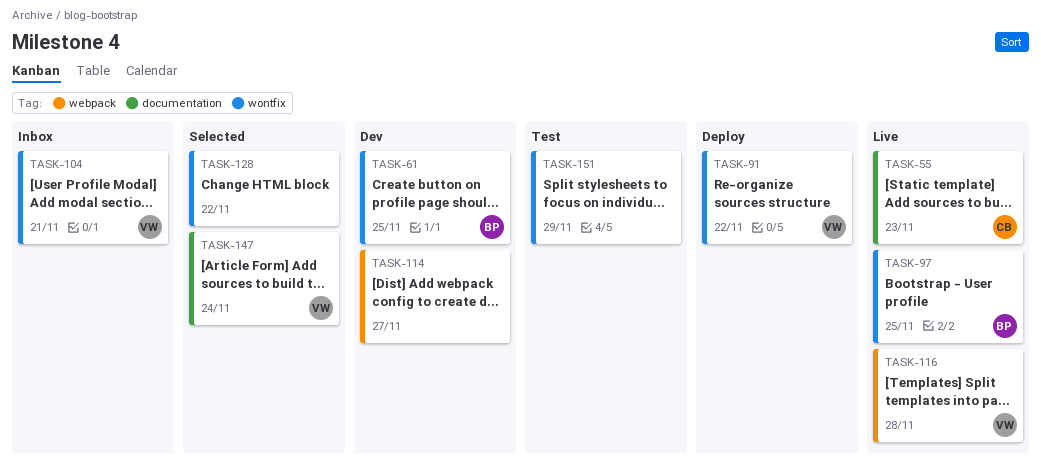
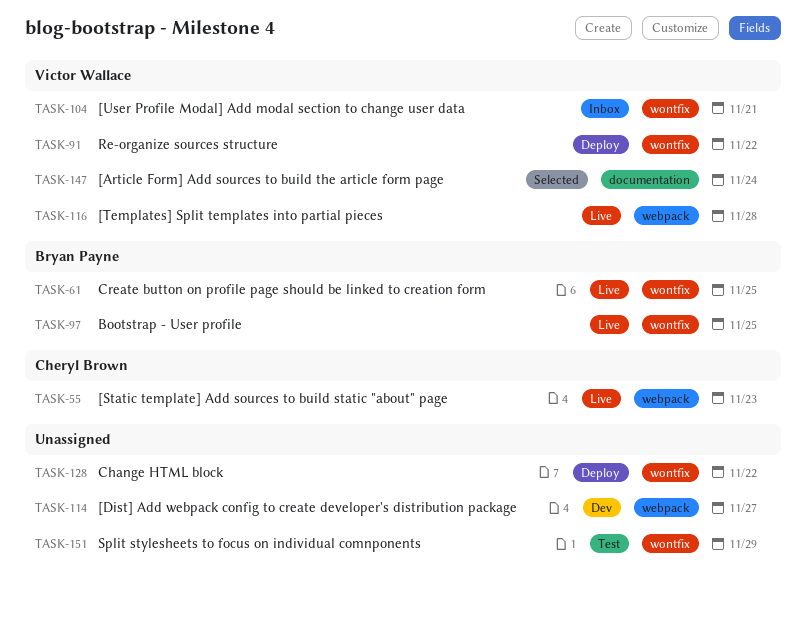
TASK-55, label: documentation -> webpack
TASK-61, status: Dev -> Live
TASK-128, status: Selected -> Deploy

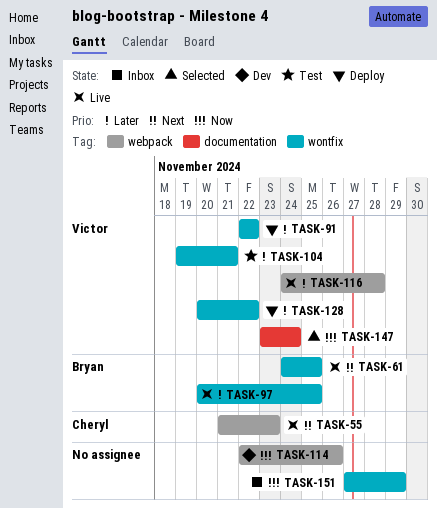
TASK-104, status: Inbox -> Test
TASK-114, due: Nov 27 -> Nov 26
TASK-128, owner: none -> Victor Wallace
TASK-151, status: Test -> Inbox

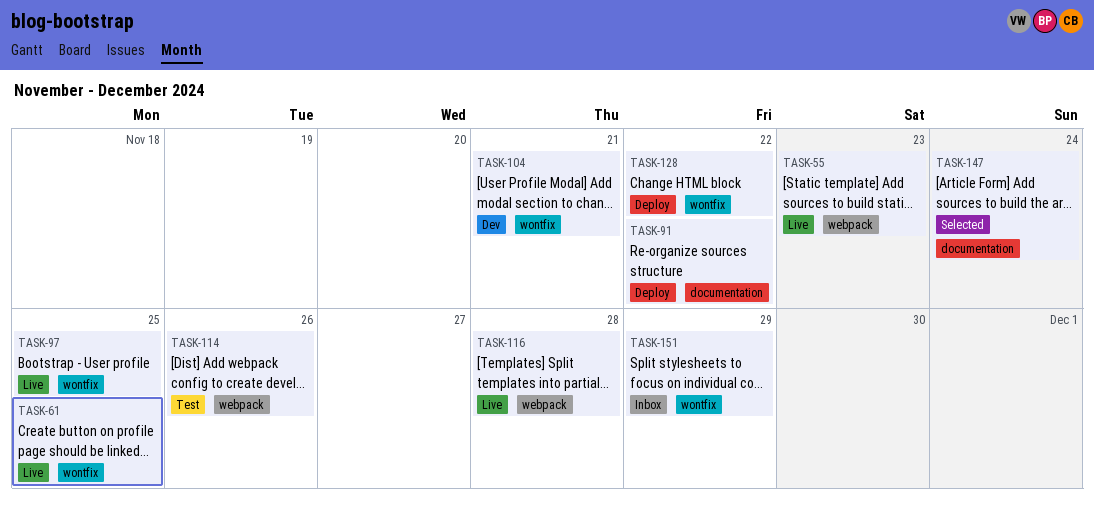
TASK-91, label: wontfix -> documentation
TASK-104, status: Test -> Dev
TASK-114, status: Dev -> Test

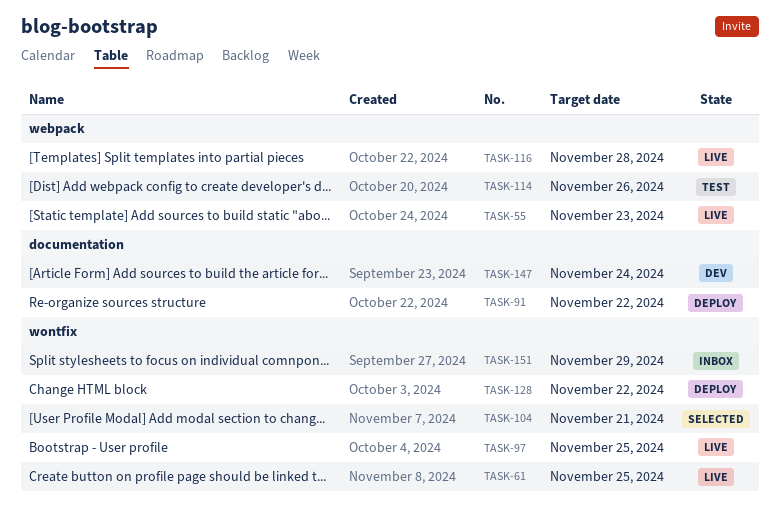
TASK-104, status: Dev -> Selected
TASK-147, status: Selected -> Dev

